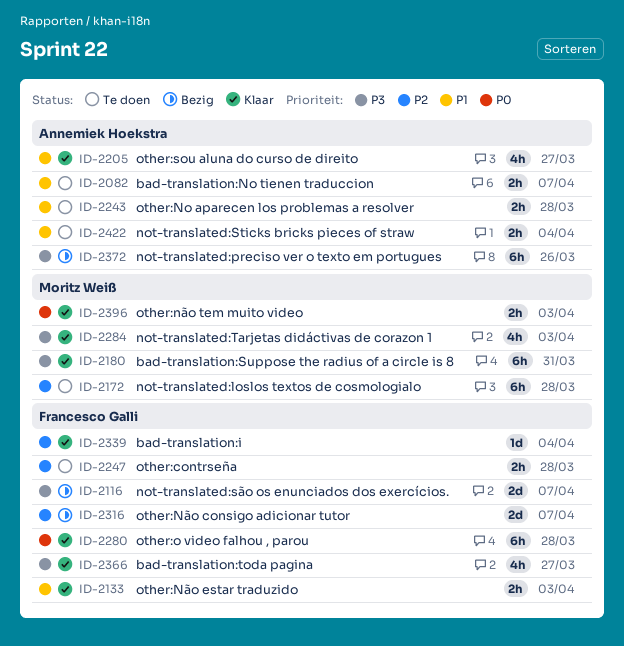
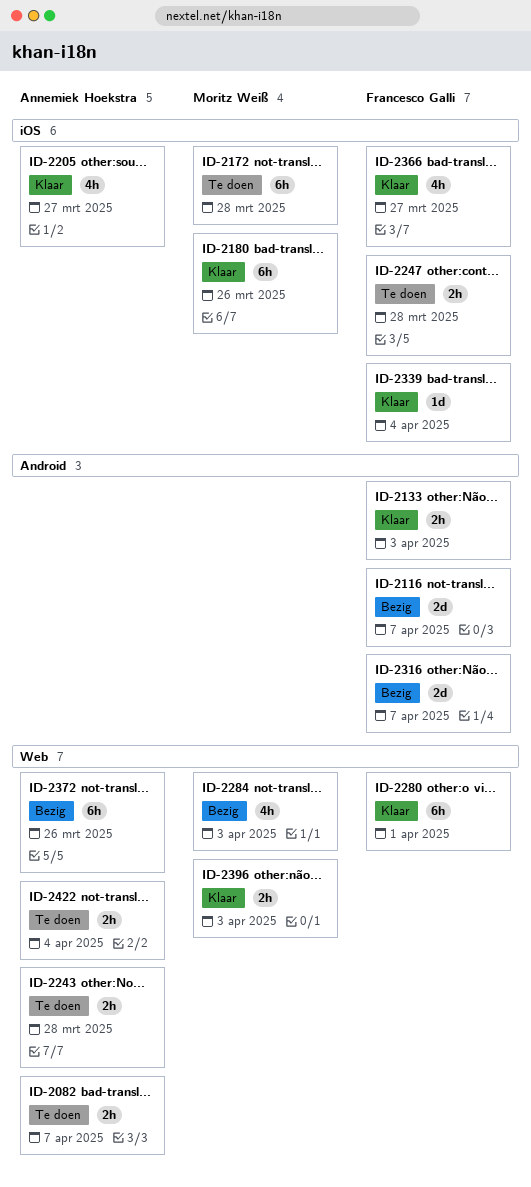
ID-2180, due: Mar 31 -> Mar 26
ID-2280, due: Mar 28 -> Apr 1
ID-2284, status: Klaar -> Bezig

